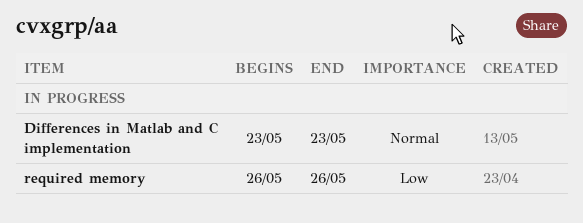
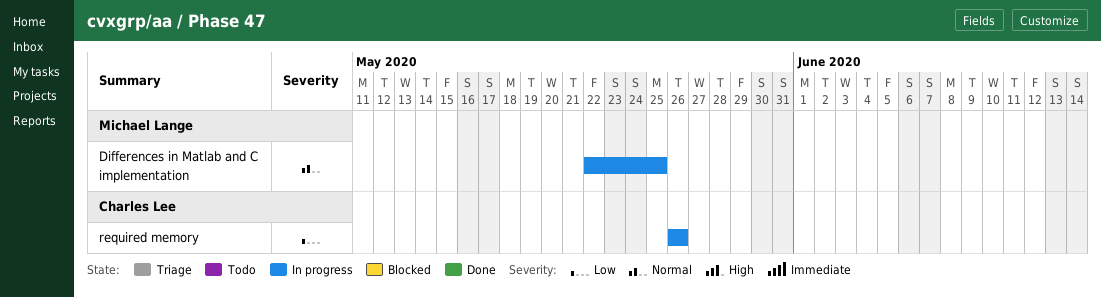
Differences in Matlab and C implementation, start: May 23 -> May 22
Differences in Matlab and C implementation, due: May 23 -> May 25

